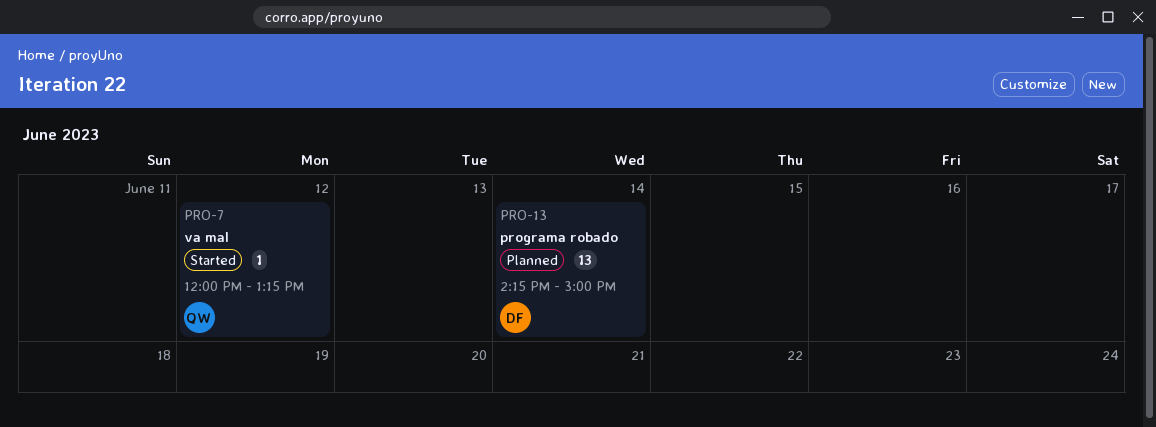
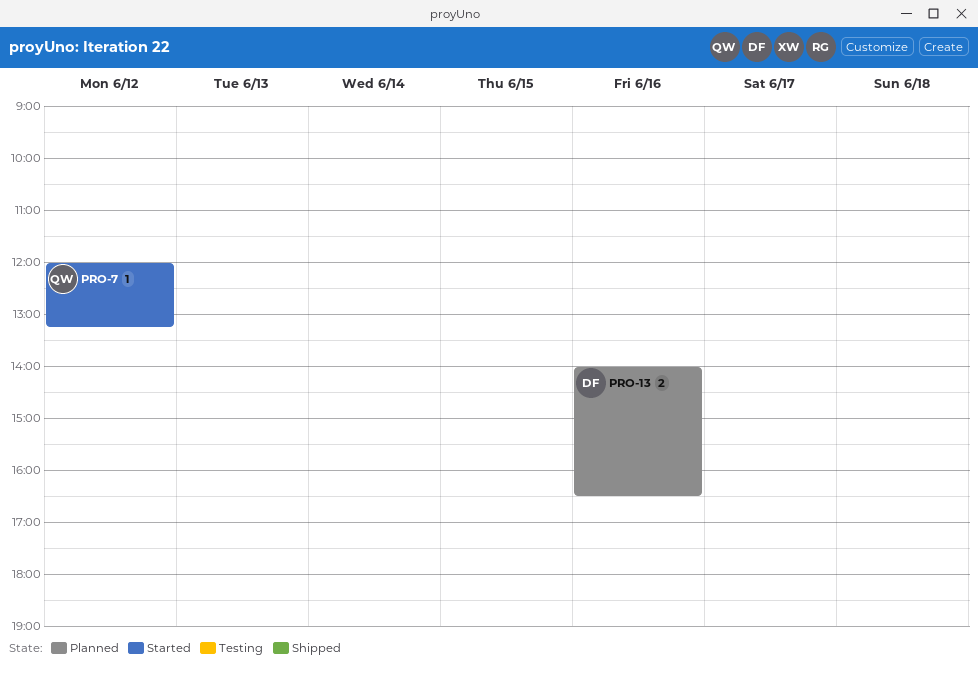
PRO-13, estimate: 13 -> 2
PRO-13, day: Jun 14 -> Jun 16
PRO-13, begins: 14:15 -> 14:00
PRO-13, ends: 15:00 -> 16:30

